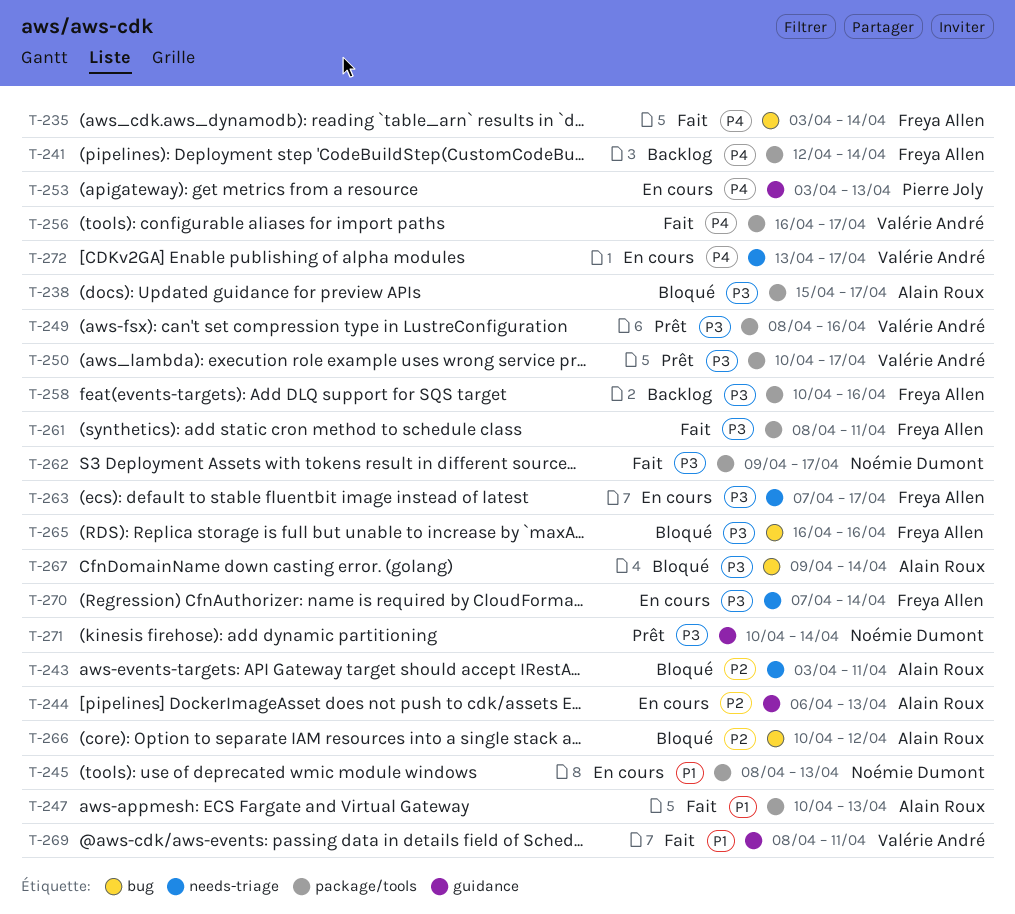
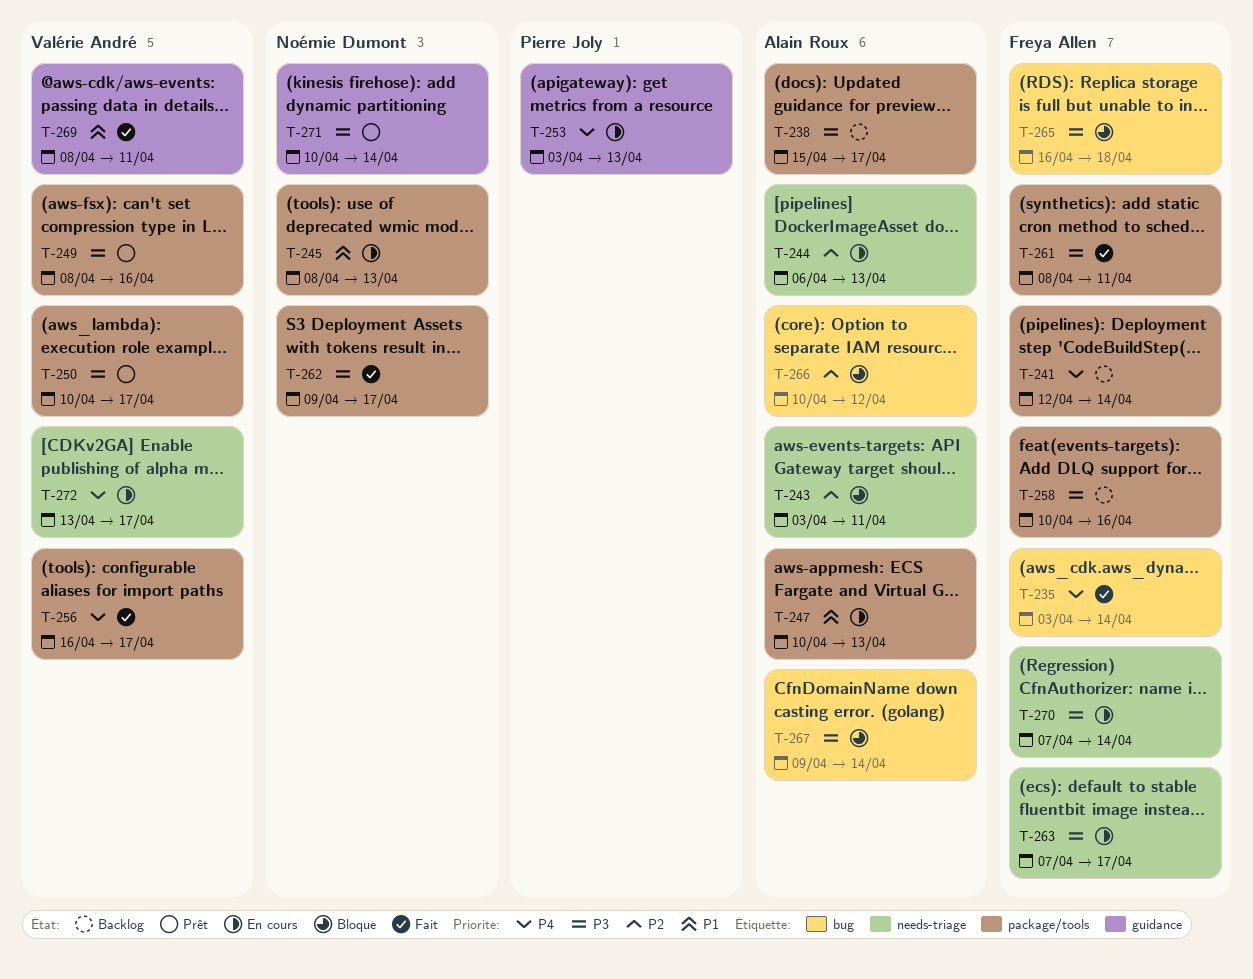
T-238, status: Bloqué -> Backlog
T-244, label: guidance -> needs-triage
T-247, status: Fait -> En cours
T-265, due: Apr 16 -> Apr 18

